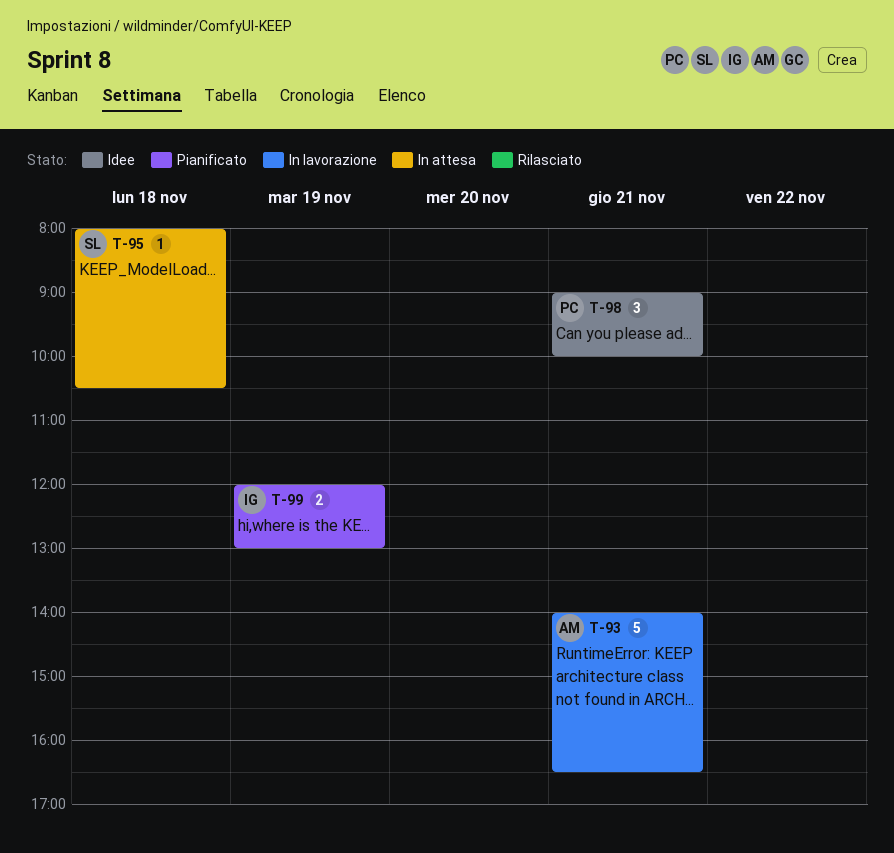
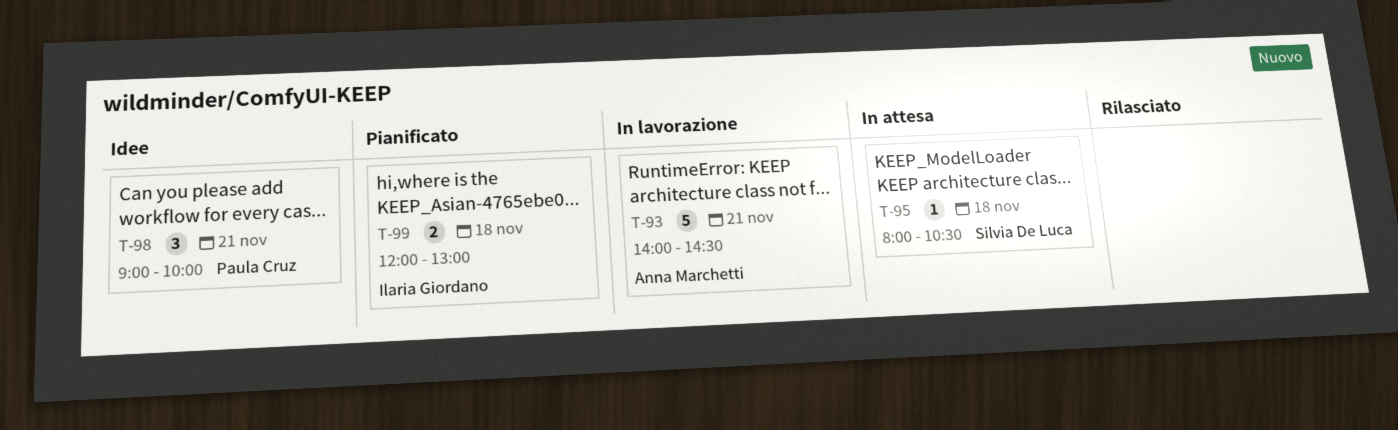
T-93, ends: 16:30 -> 14:30
T-99, day: Nov 19 -> Nov 18

